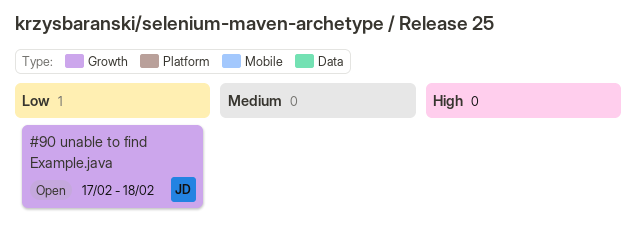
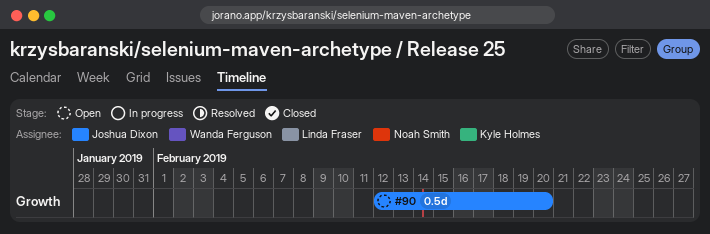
#90, start: Feb 17 -> Feb 12
#90, due: Feb 18 -> Feb 20

